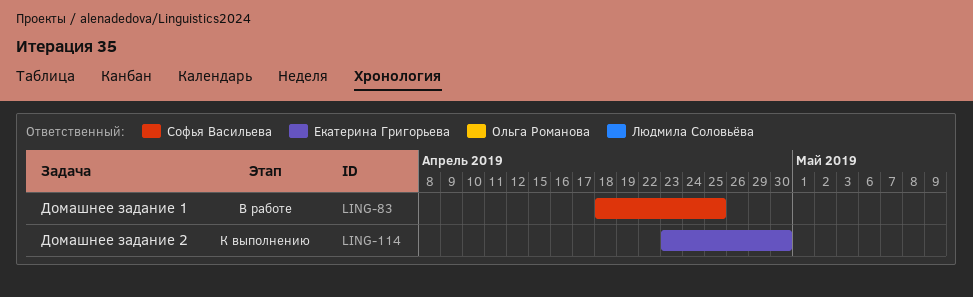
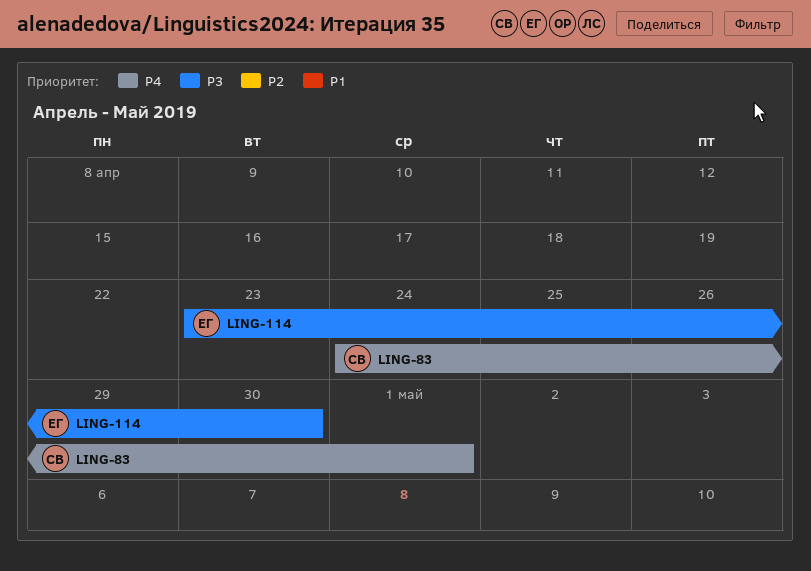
LING-83, start: Apr 18 -> Apr 24
LING-83, due: Apr 25 -> May 1

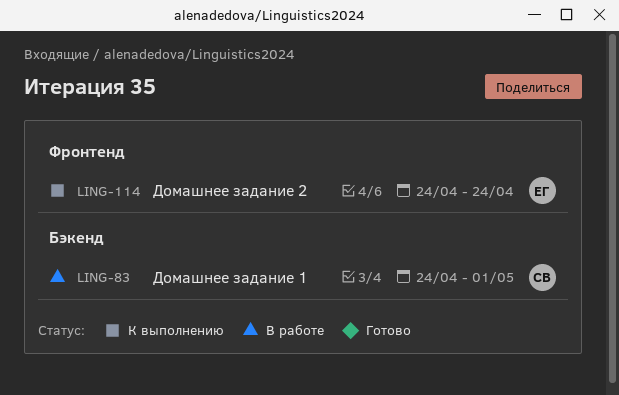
LING-114, start: Apr 23 -> Apr 24
LING-114, due: Apr 30 -> Apr 24

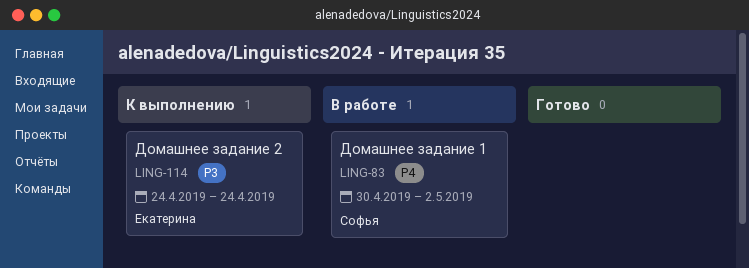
LING-83, start: Apr 24 -> Apr 30
LING-83, due: May 1 -> May 2

